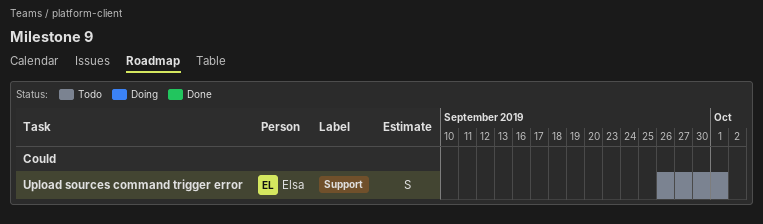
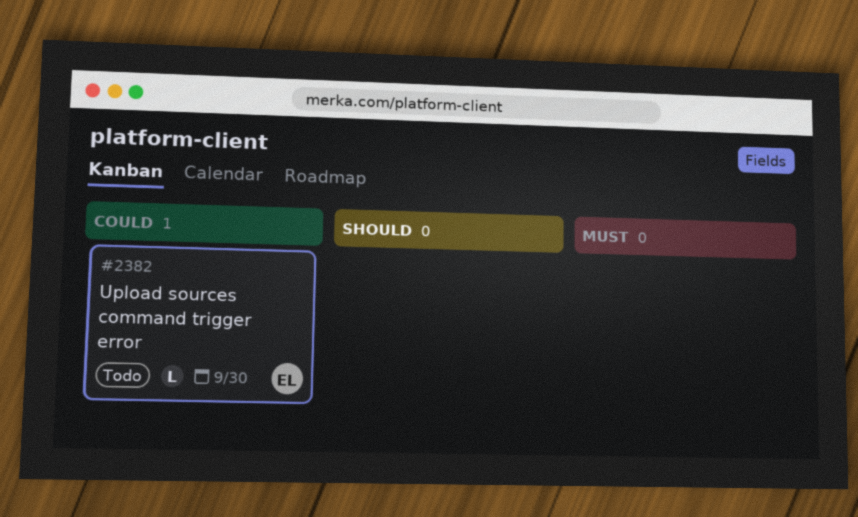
Upload sources command trigger error, estimate: S -> L
Upload sources command trigger error, due: Oct 1 -> Sep 30

